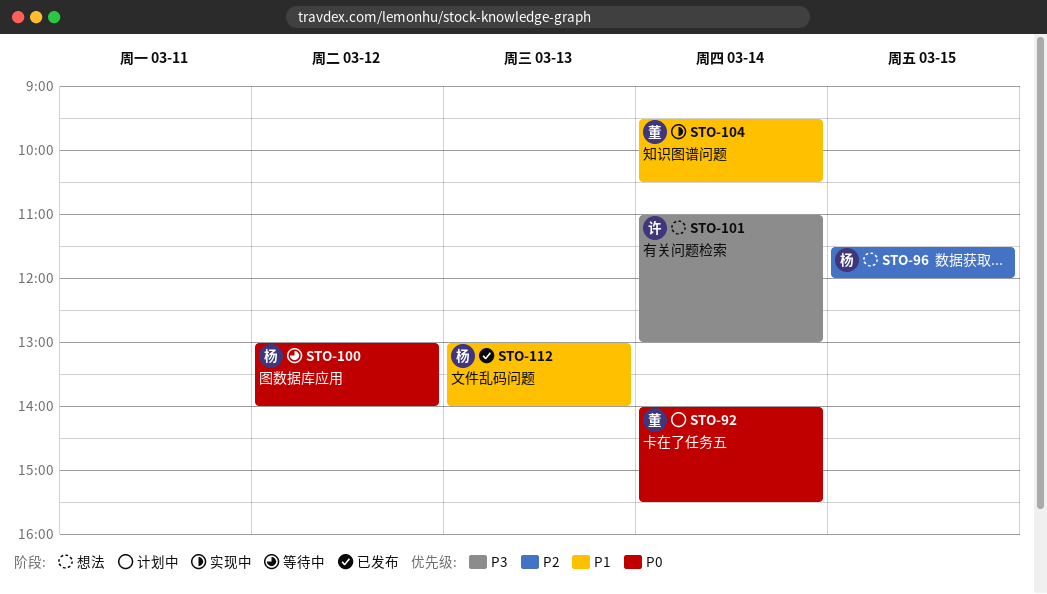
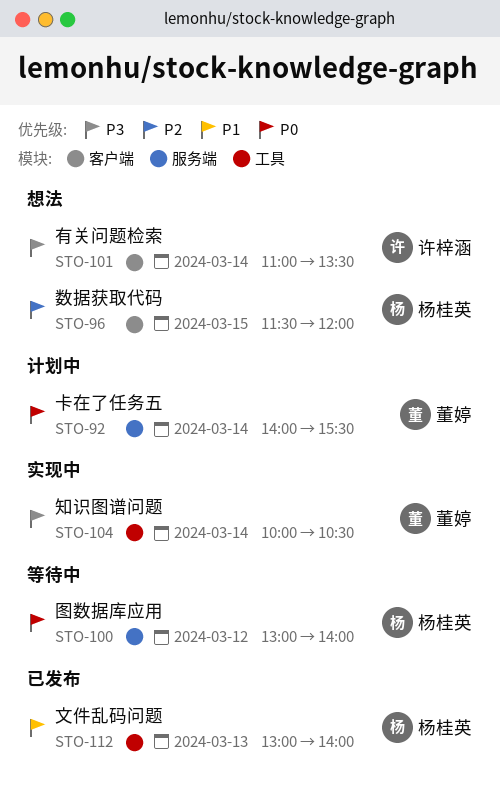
STO-101, ends: 13:00 -> 13:30
STO-104, priority: P1 -> P3
STO-104, begins: 09:30 -> 10:00

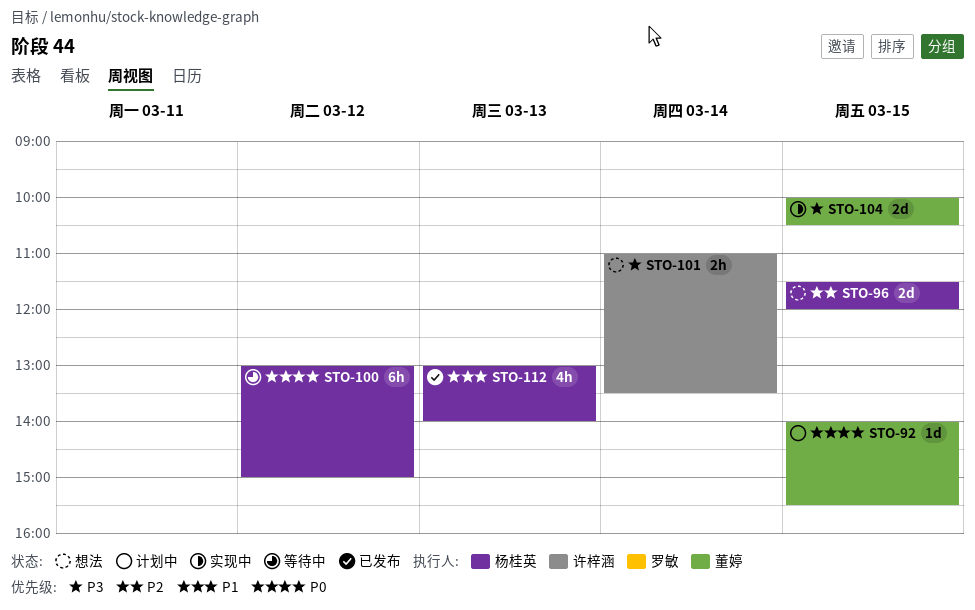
STO-92, day: Mar 14 -> Mar 15
STO-100, ends: 14:00 -> 15:00
STO-104, day: Mar 14 -> Mar 15

